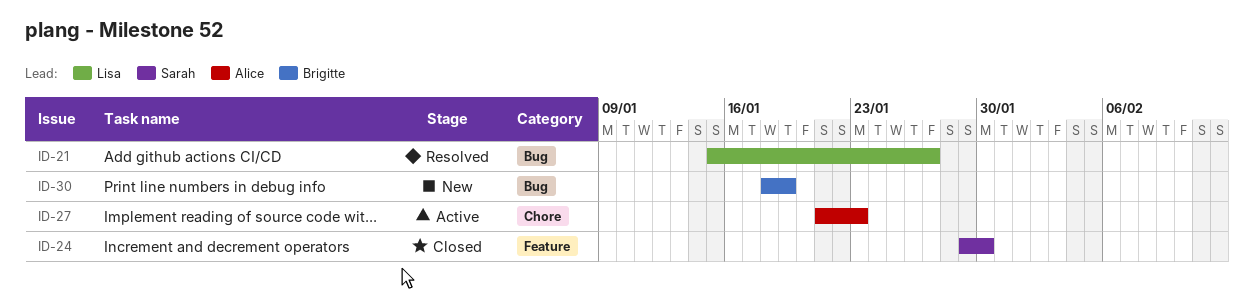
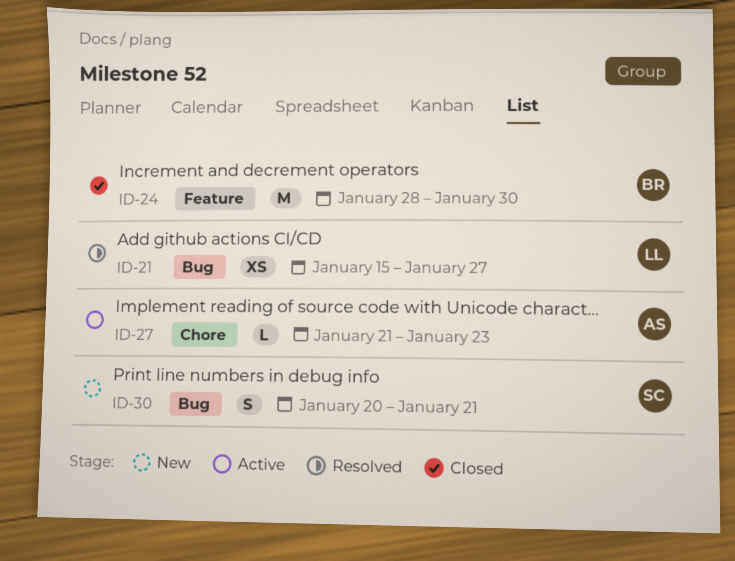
ID-24, owner: Sarah -> Brigitte
ID-24, start: Jan 29 -> Jan 28
ID-30, owner: Brigitte -> Sarah
ID-30, start: Jan 18 -> Jan 20
ID-30, due: Jan 19 -> Jan 21

